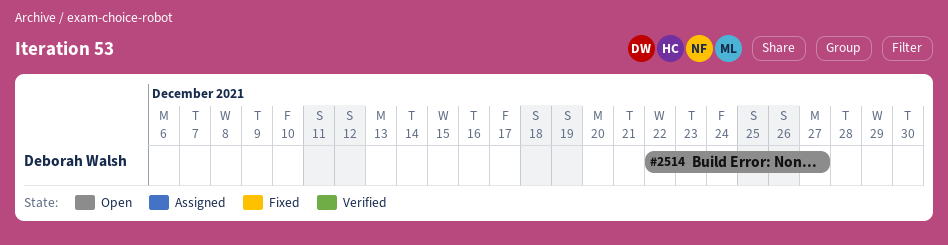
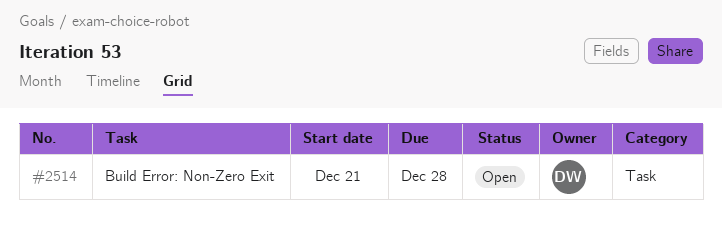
#2514, start: Dec 22 -> Dec 21
#2514, due: Dec 27 -> Dec 28

